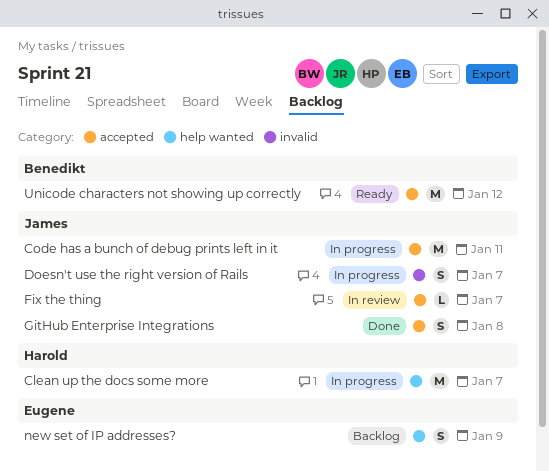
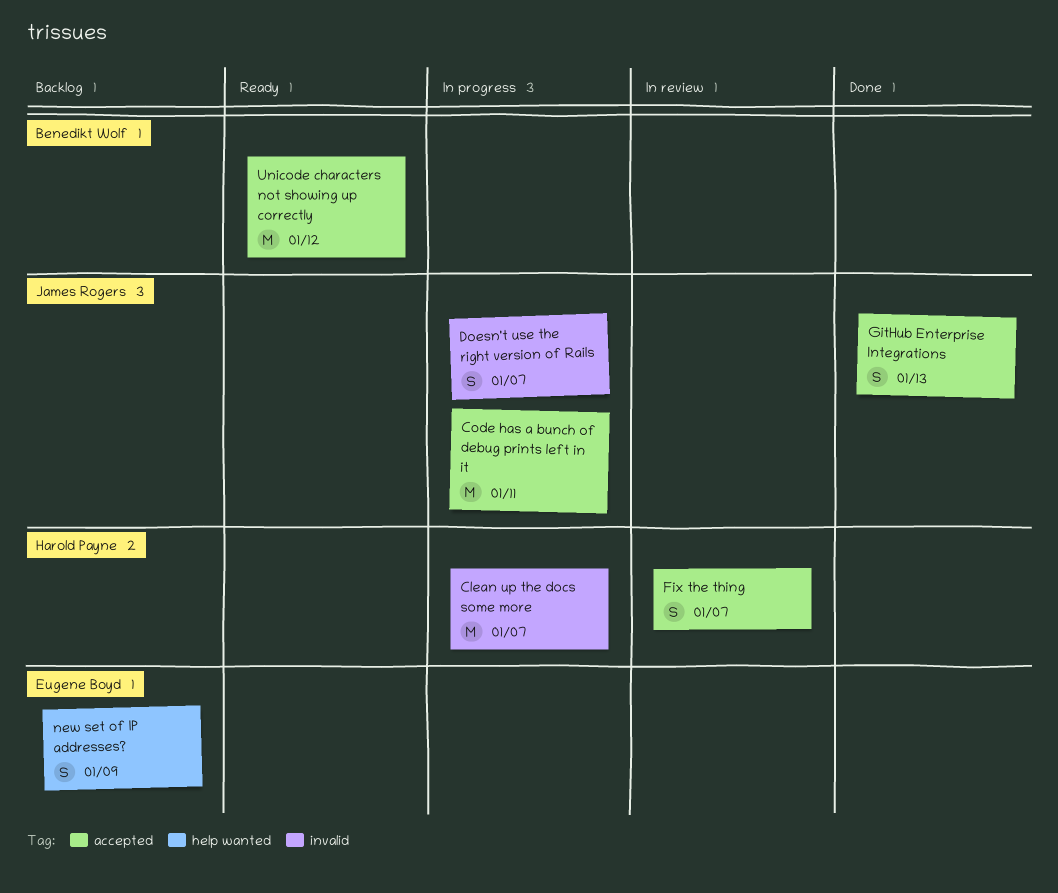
Clean up the docs some more, label: help wanted -> invalid
Fix the thing, owner: James Rogers -> Harold Payne
Fix the thing, estimate: L -> S
GitHub Enterprise Integrations, due: Jan 8 -> Jan 13

